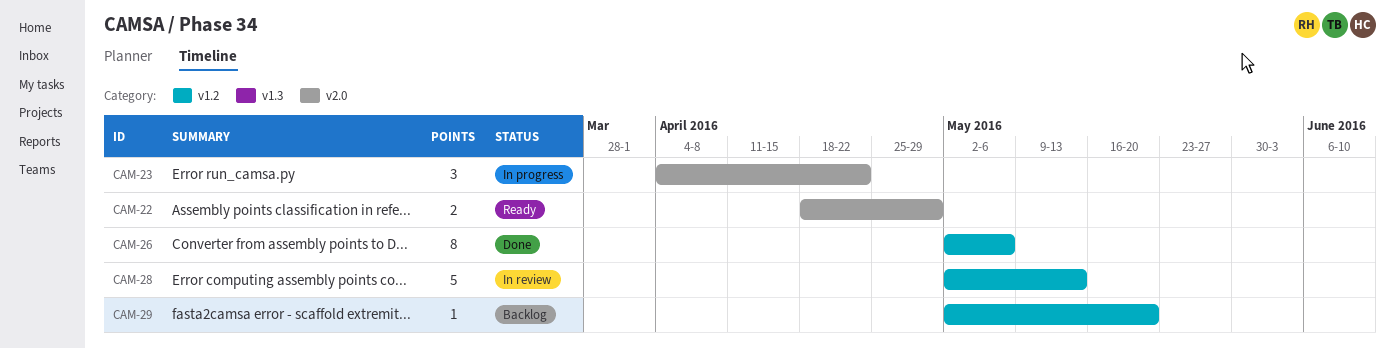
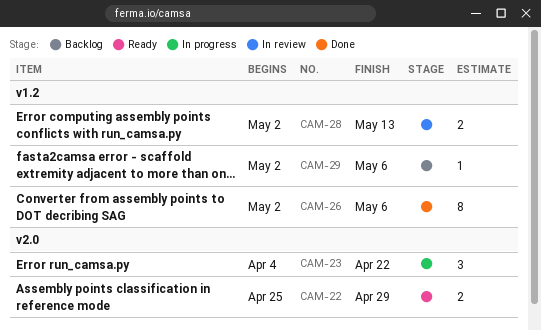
CAM-22, start: Apr 18 -> Apr 25
CAM-28, estimate: 5 -> 2
CAM-29, due: May 20 -> May 6

